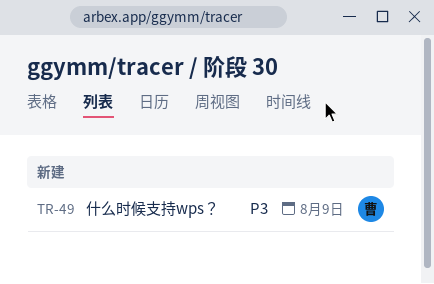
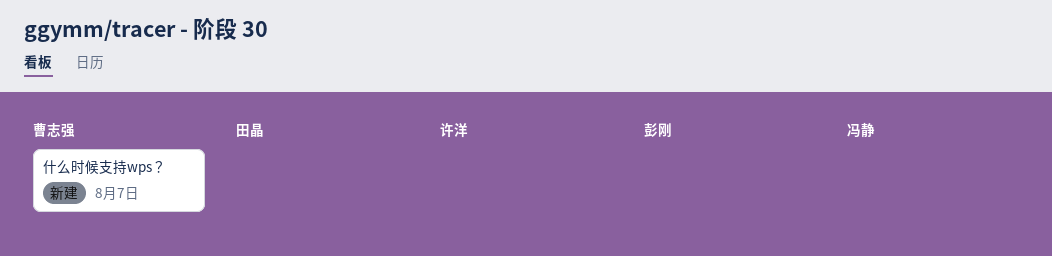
什么时候支持wps？, due: Aug 9 -> Aug 7

